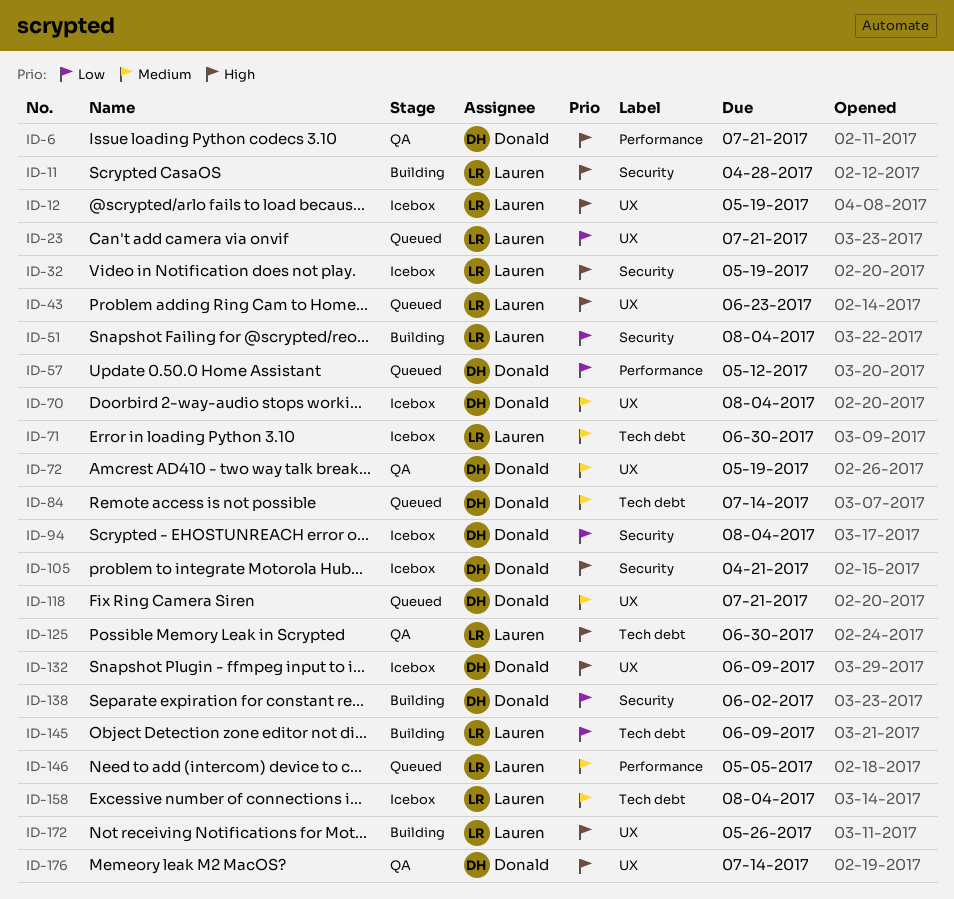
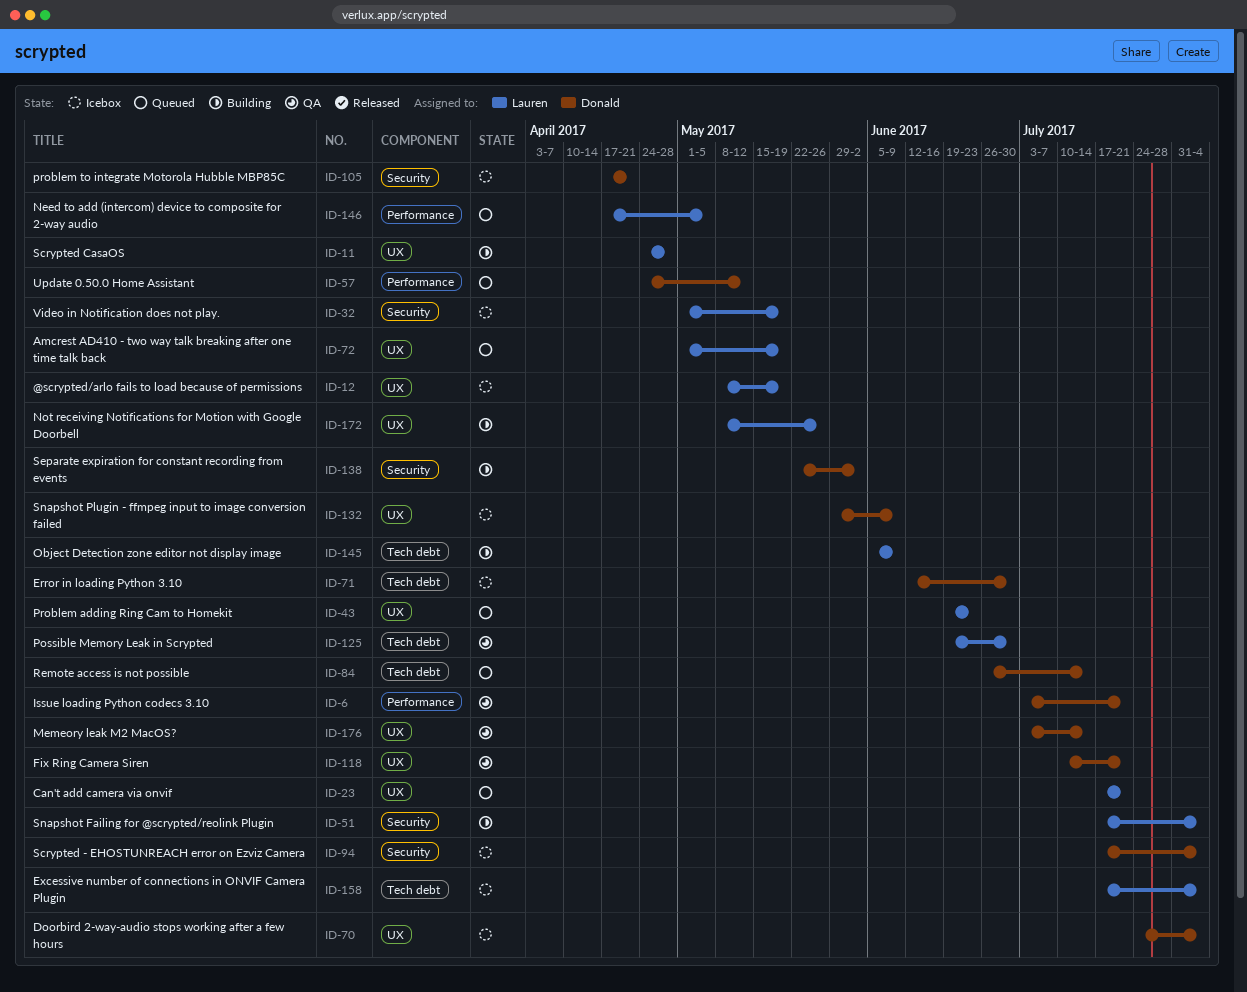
ID-11, label: Security -> UX
ID-71, owner: Lauren -> Donald
ID-72, status: QA -> Queued
ID-72, owner: Donald -> Lauren
ID-118, status: Queued -> QA

